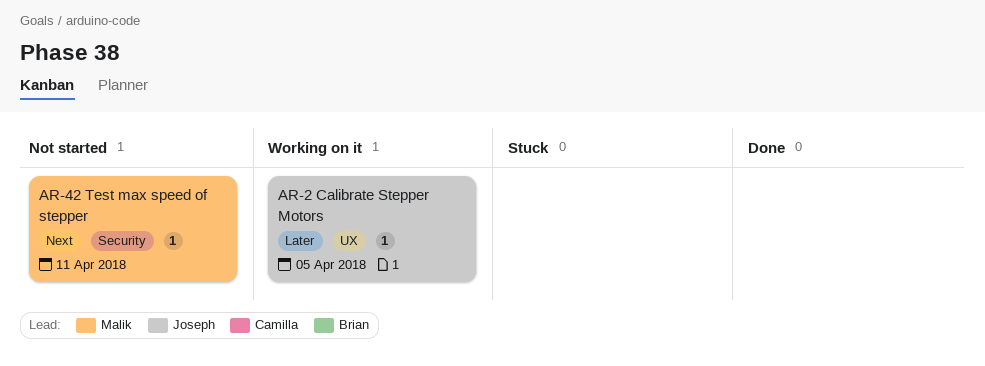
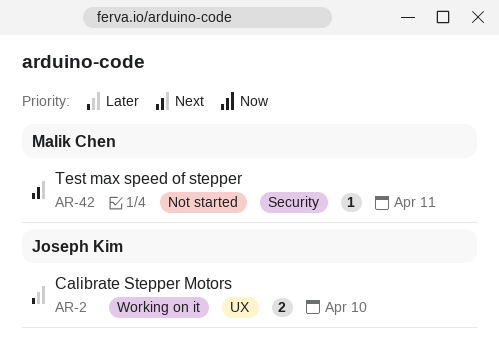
AR-2, estimate: 1 -> 2
AR-2, due: Apr 5 -> Apr 10

